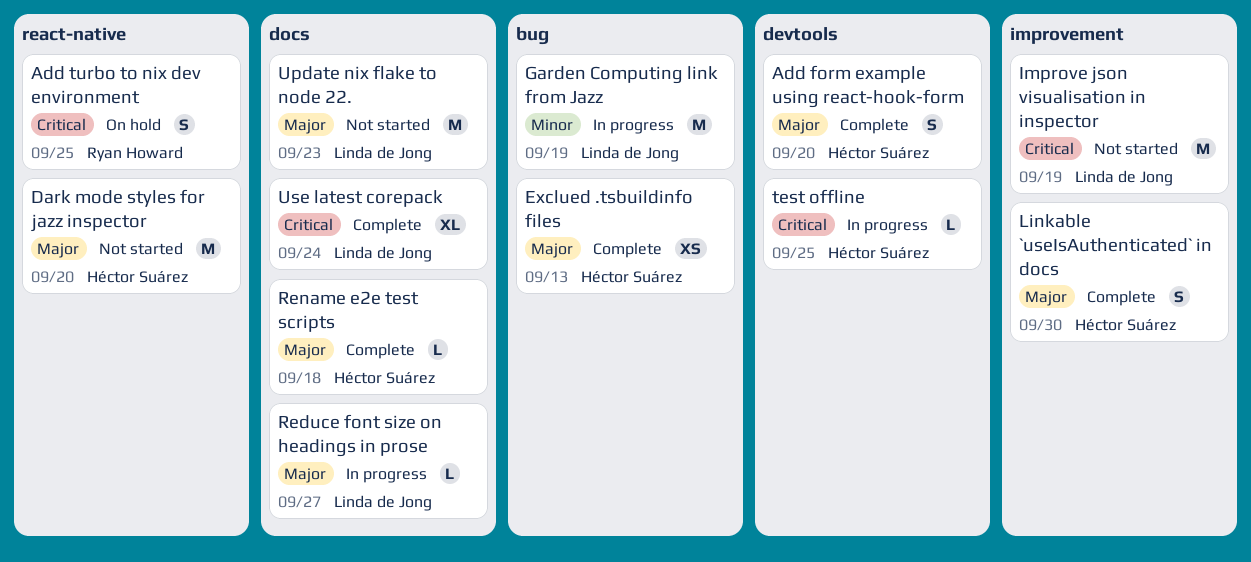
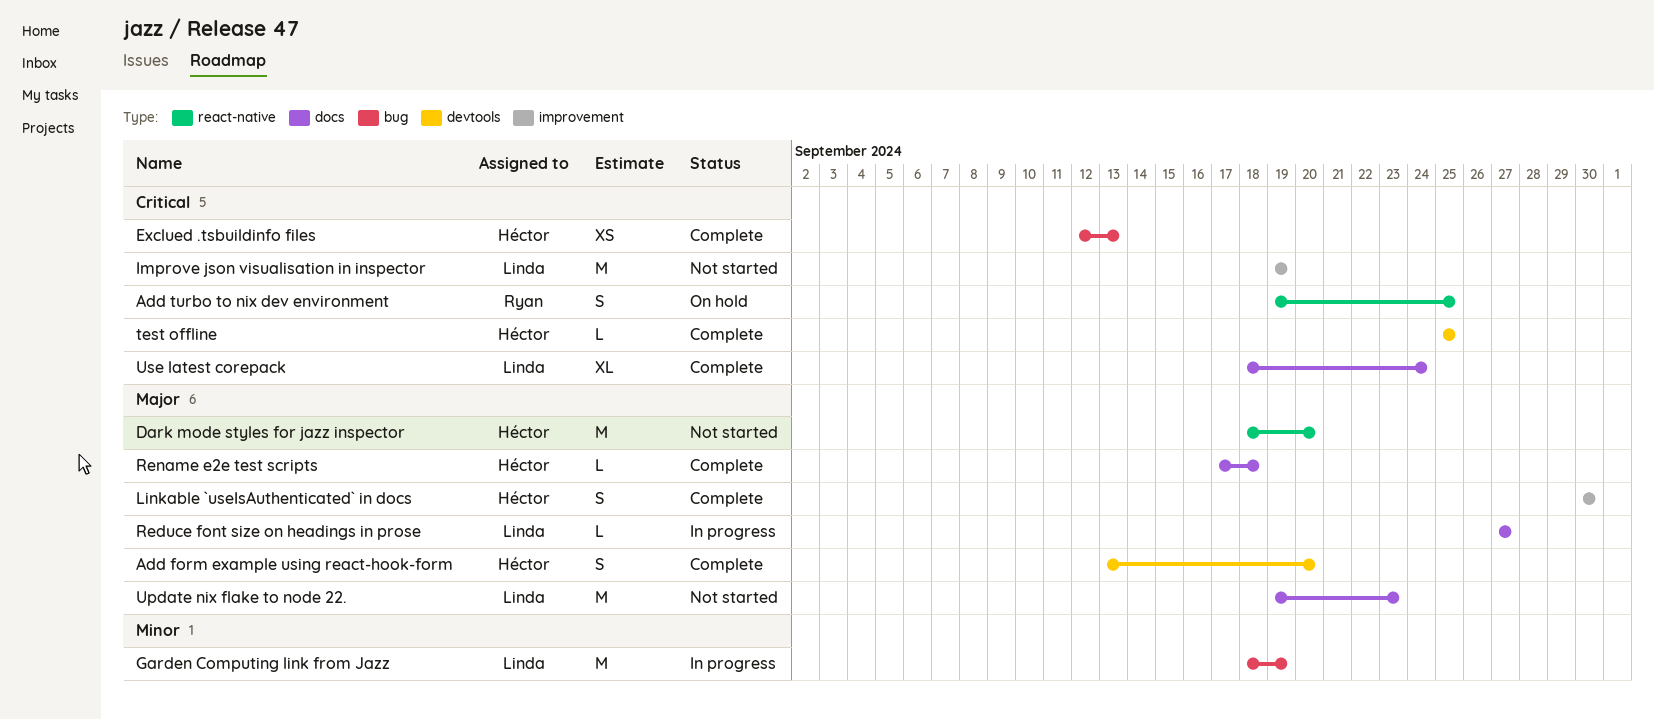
Exclued .tsbuildinfo files, priority: Major -> Critical
test offline, status: In progress -> Complete

